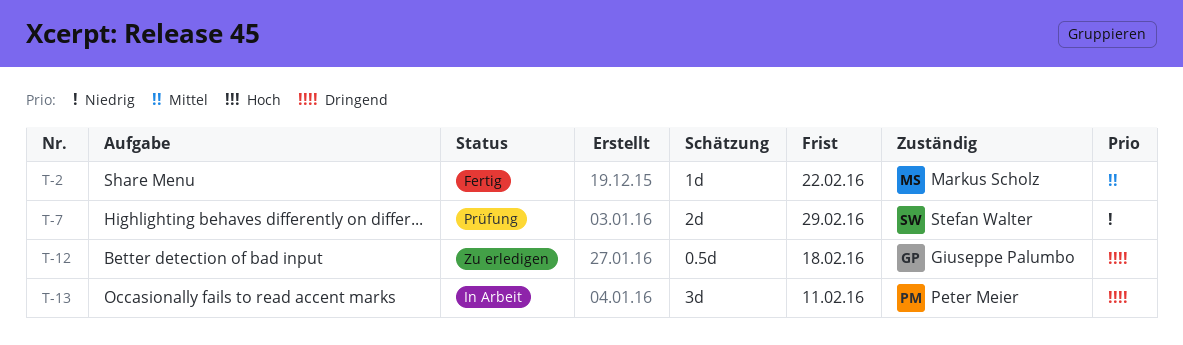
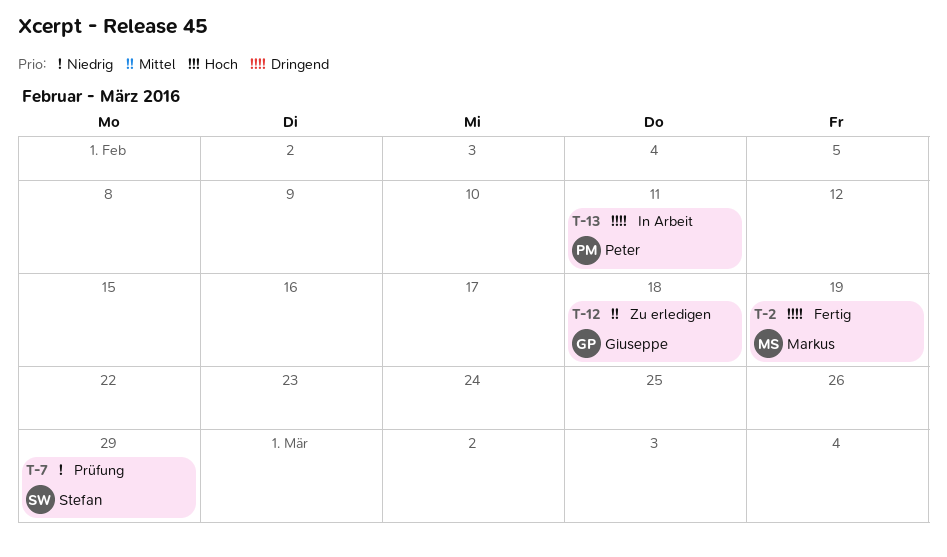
T-2, priority: Mittel -> Dringend
T-2, due: Feb 22 -> Feb 19
T-12, priority: Dringend -> Mittel

